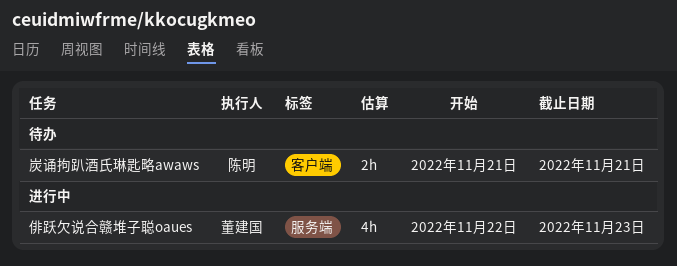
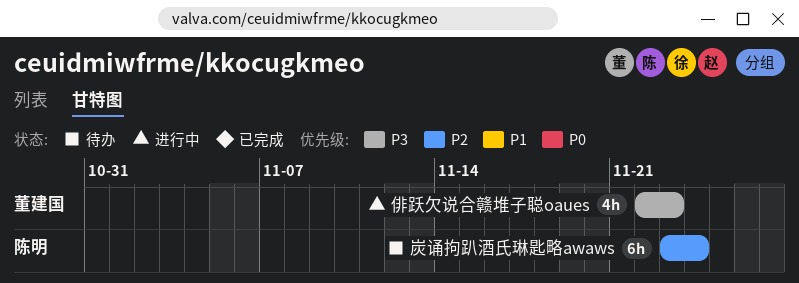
炭诵拘趴酒氏琳匙略awaws, estimate: 2h -> 6h
炭诵拘趴酒氏琳匙略awaws, start: Nov 21 -> Nov 23
炭诵拘趴酒氏琳匙略awaws, due: Nov 21 -> Nov 24

